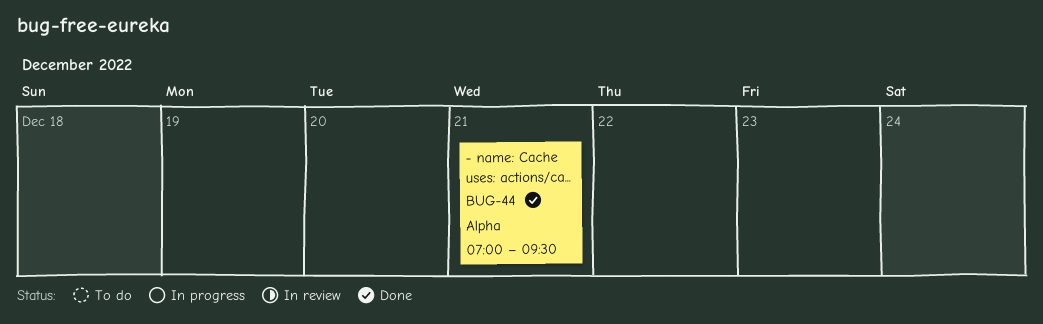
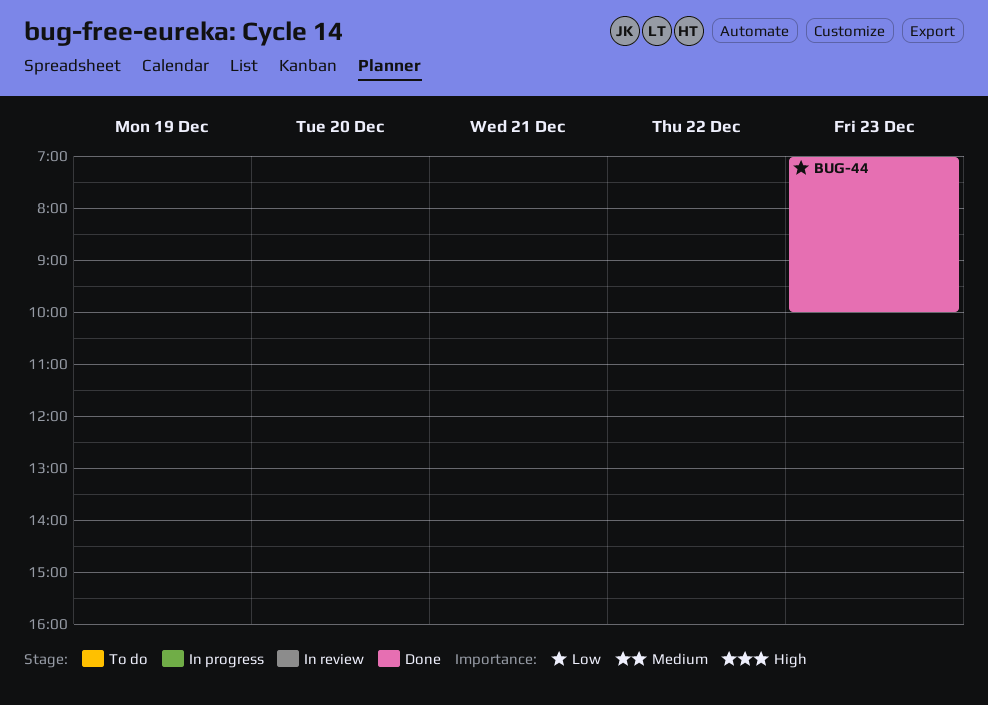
BUG-44, day: Dec 21 -> Dec 23
BUG-44, ends: 09:30 -> 10:00

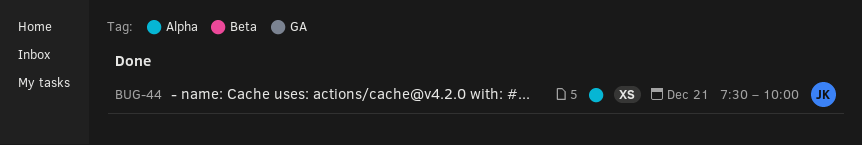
BUG-44, day: Dec 23 -> Dec 21
BUG-44, begins: 07:00 -> 07:30

